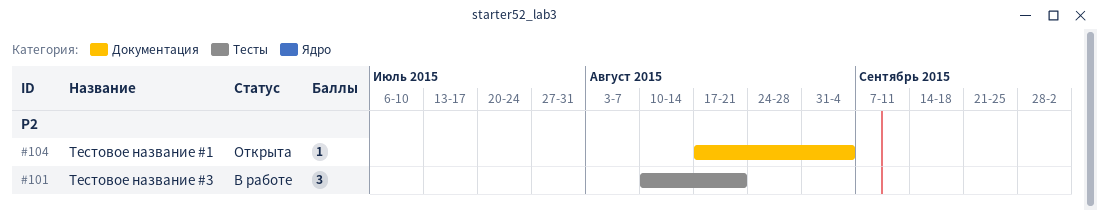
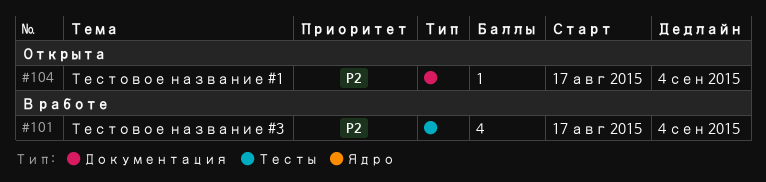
#101, estimate: 3 -> 4
#101, start: Aug 10 -> Aug 17
#101, due: Aug 21 -> Sep 4

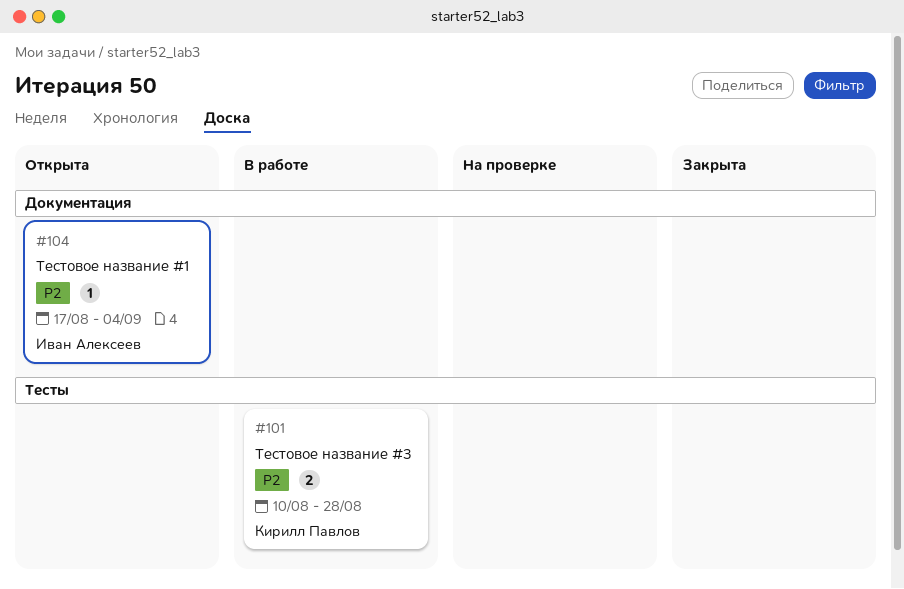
#101, estimate: 4 -> 2
#101, start: Aug 17 -> Aug 10
#101, due: Sep 4 -> Aug 28

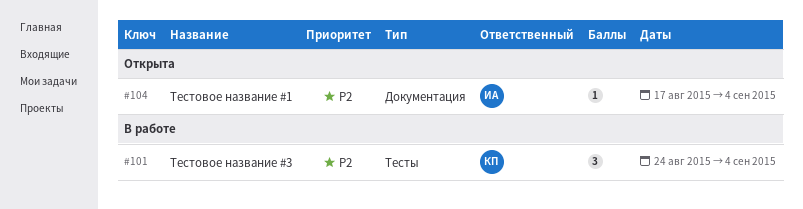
#101, estimate: 2 -> 3
#101, start: Aug 10 -> Aug 24
#101, due: Aug 28 -> Sep 4

